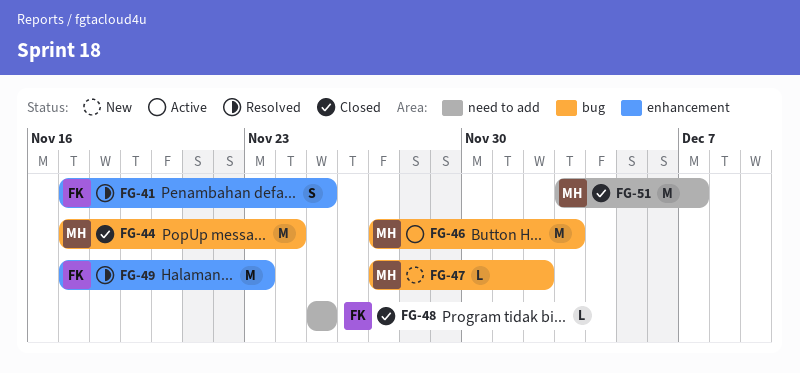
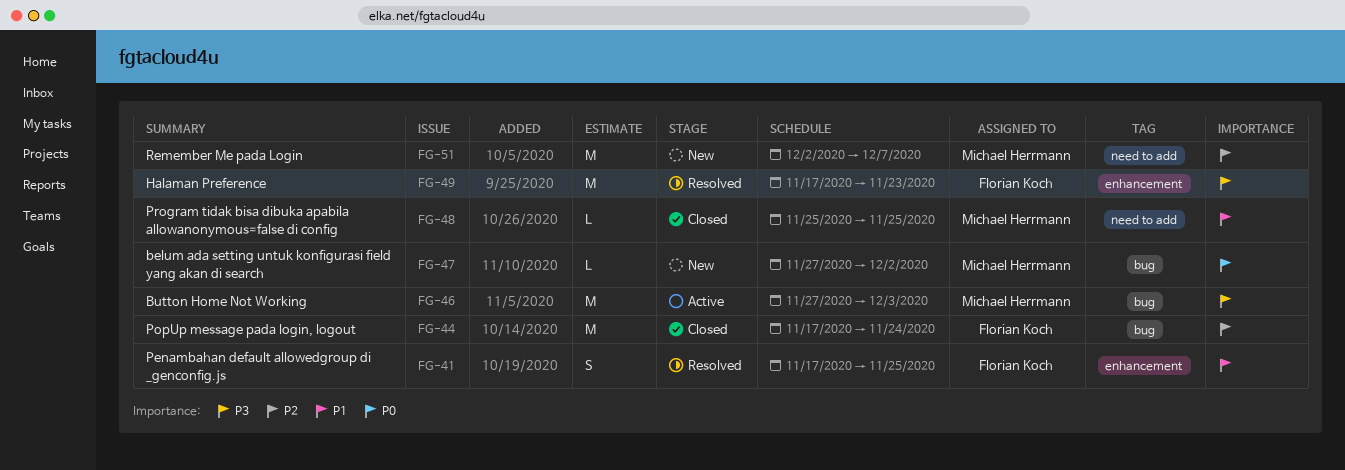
FG-44, owner: Michael Herrmann -> Florian Koch
FG-48, owner: Florian Koch -> Michael Herrmann
FG-51, status: Closed -> New
FG-51, start: Dec 3 -> Dec 2

